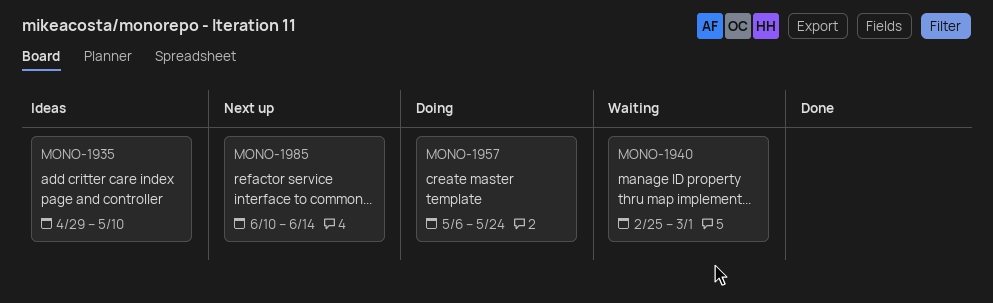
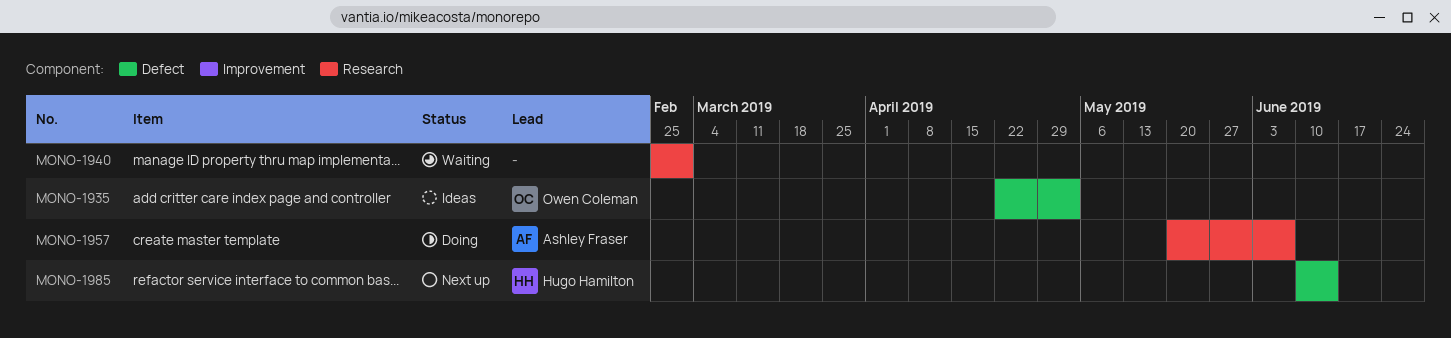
MONO-1935, start: Apr 29 -> Apr 22
MONO-1935, due: May 10 -> May 3
MONO-1957, start: May 6 -> May 20
MONO-1957, due: May 24 -> Jun 7

